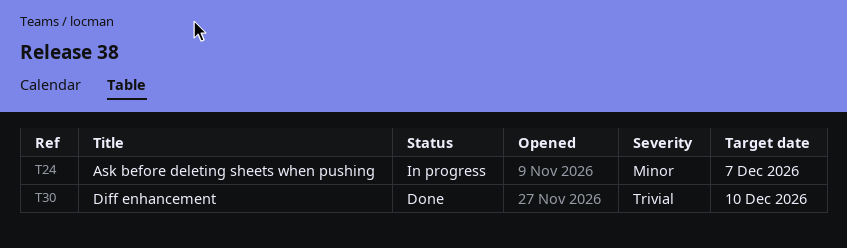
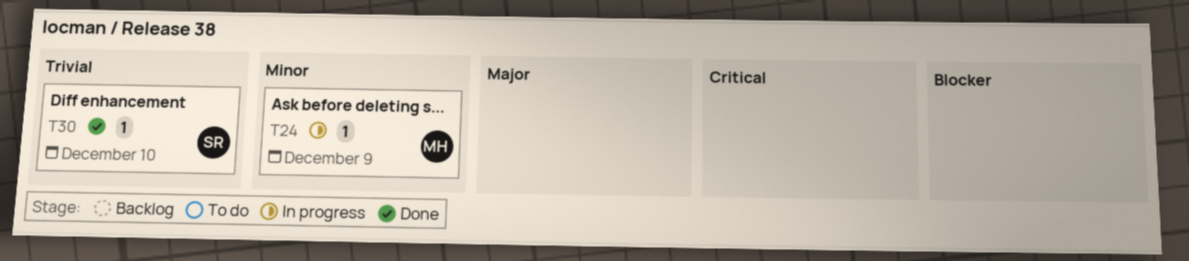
T24, due: Dec 7 -> Dec 9

